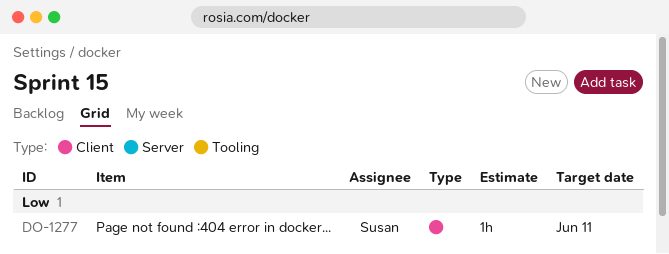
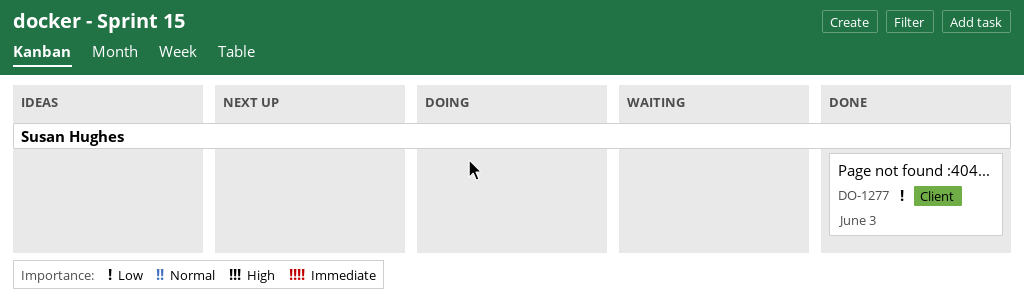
DO-1277, due: Jun 11 -> Jun 3

